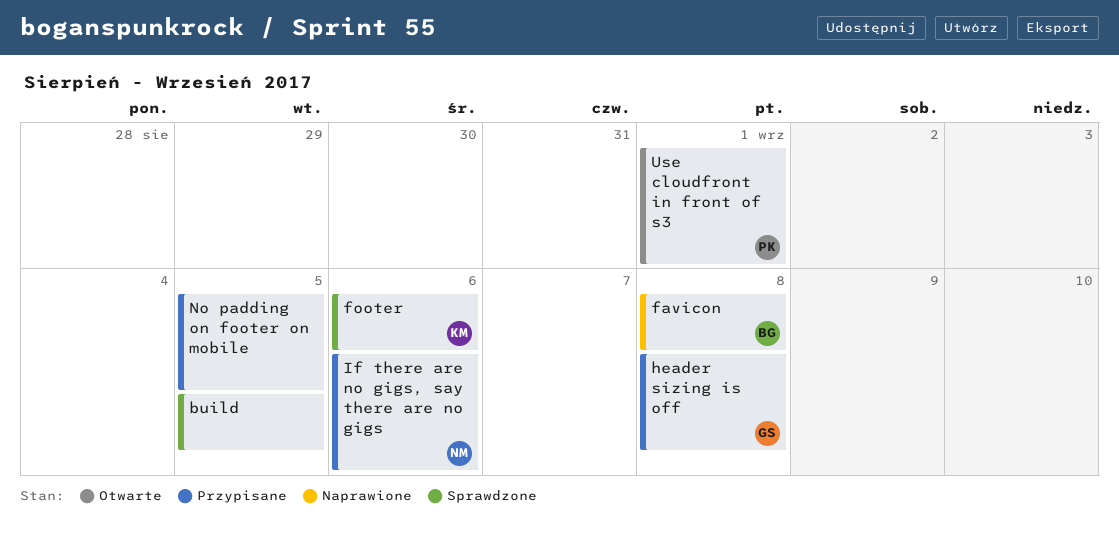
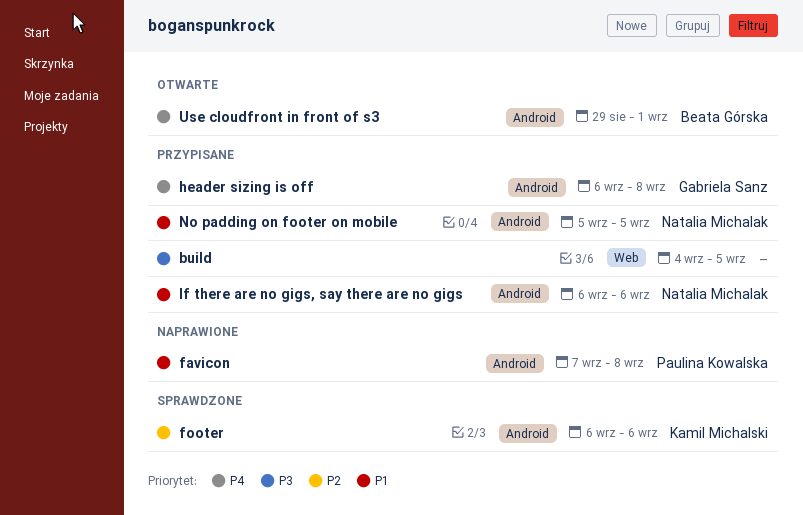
build, status: Sprawdzone -> Przypisane
favicon, owner: Beata Górska -> Paulina Kowalska
No padding on footer on mobile, owner: none -> Natalia Michalak
Use cloudfront in front of s3, owner: Paulina Kowalska -> Beata Górska

